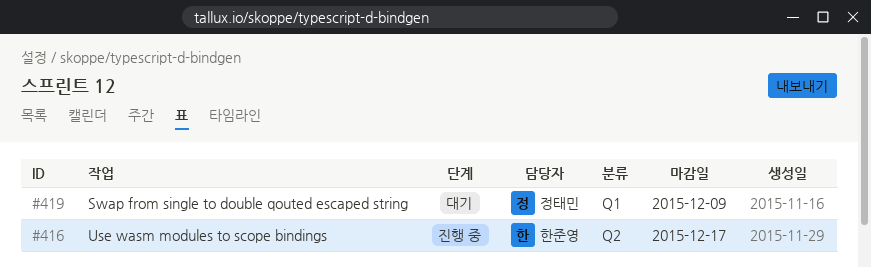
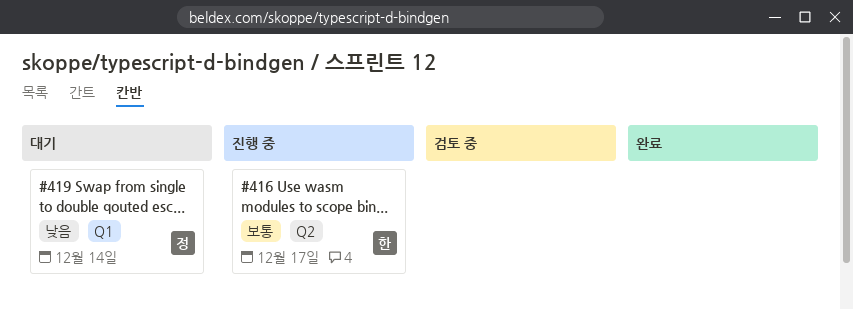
#419, due: Dec 9 -> Dec 14

